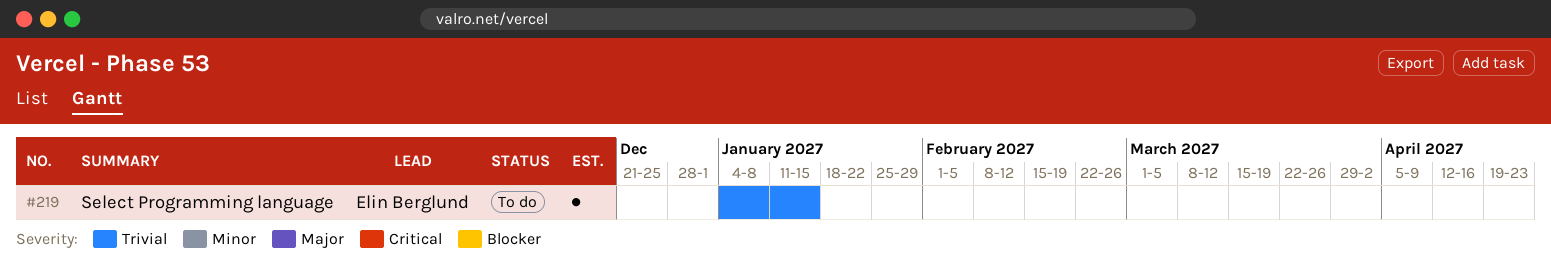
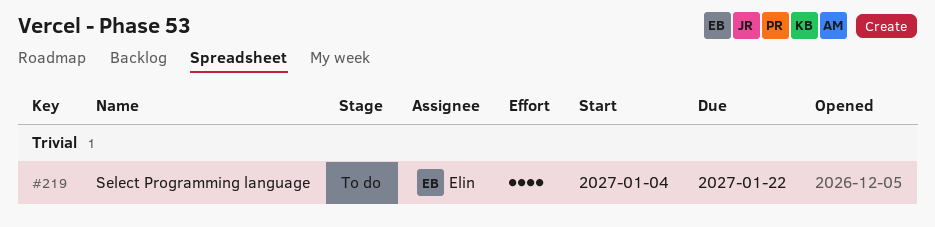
#219, estimate: 1 -> 4
#219, due: Jan 15 -> Jan 22

